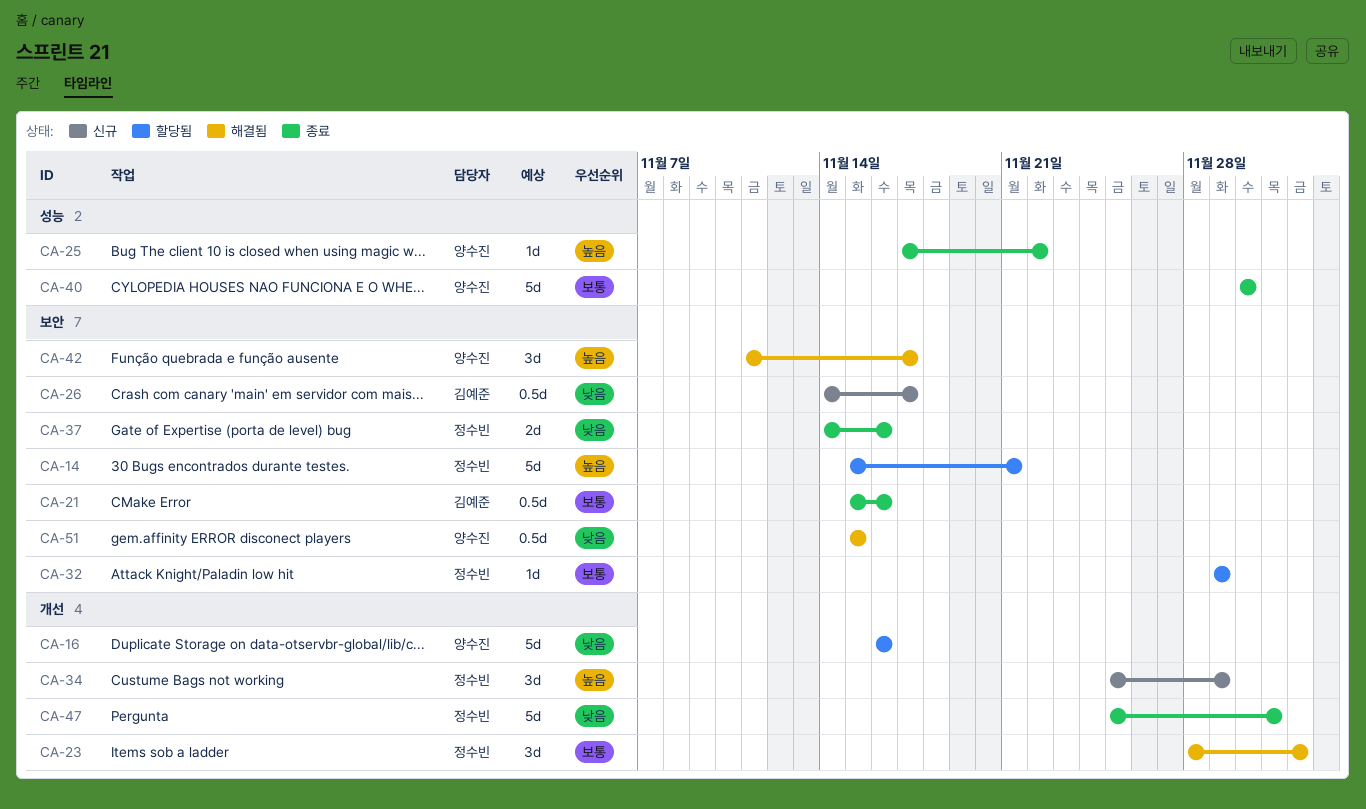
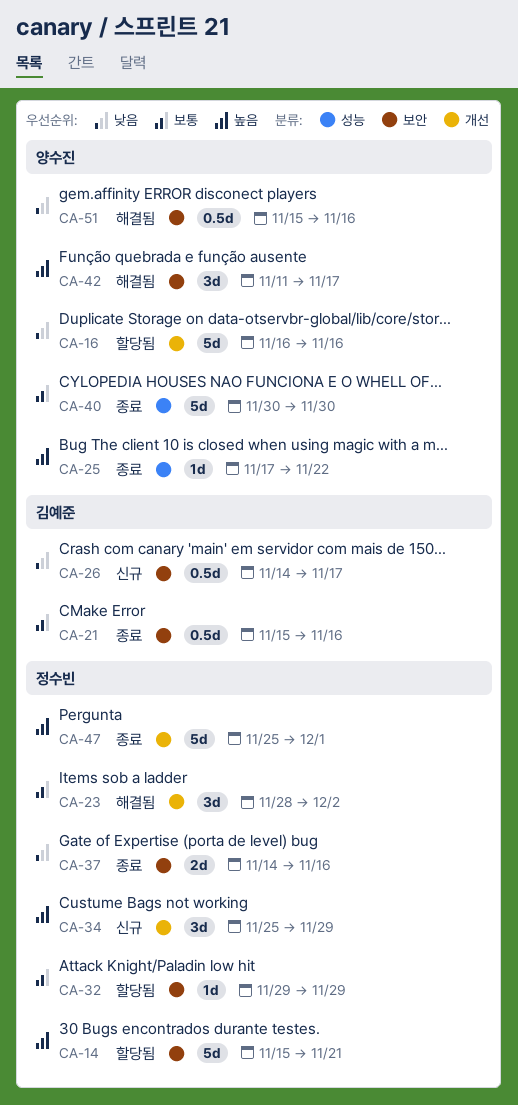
CA-47, priority: 낮음 -> 높음
CA-51, due: Nov 15 -> Nov 16

